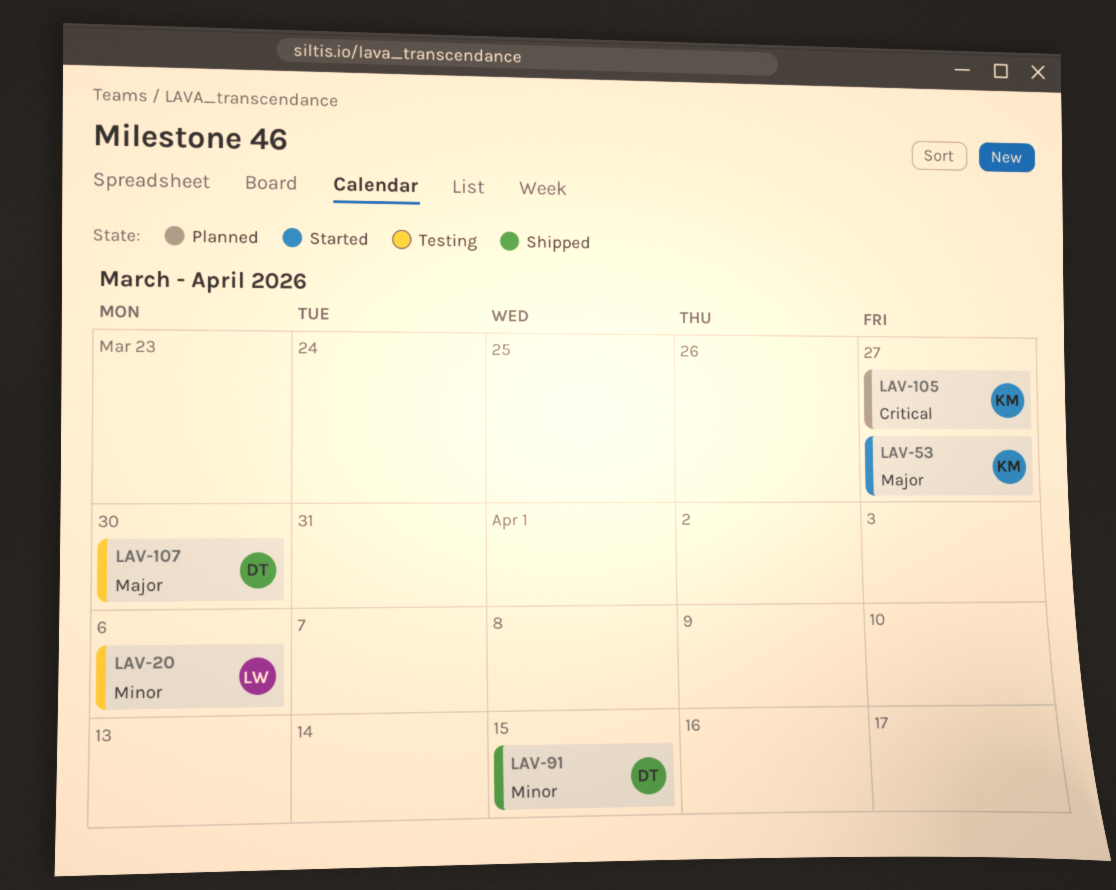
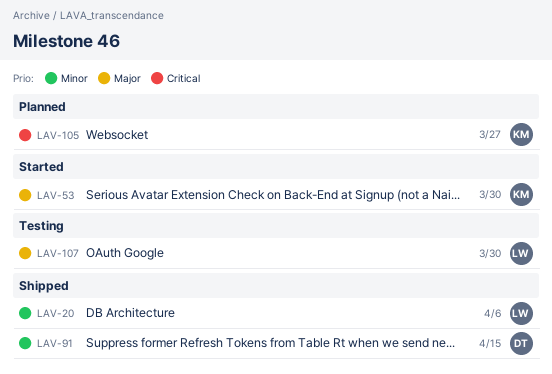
LAV-20, status: Testing -> Shipped
LAV-53, due: Mar 27 -> Mar 30
LAV-107, owner: DT -> LW

